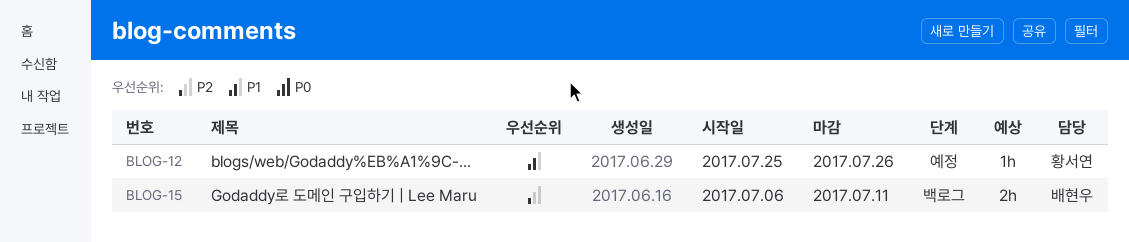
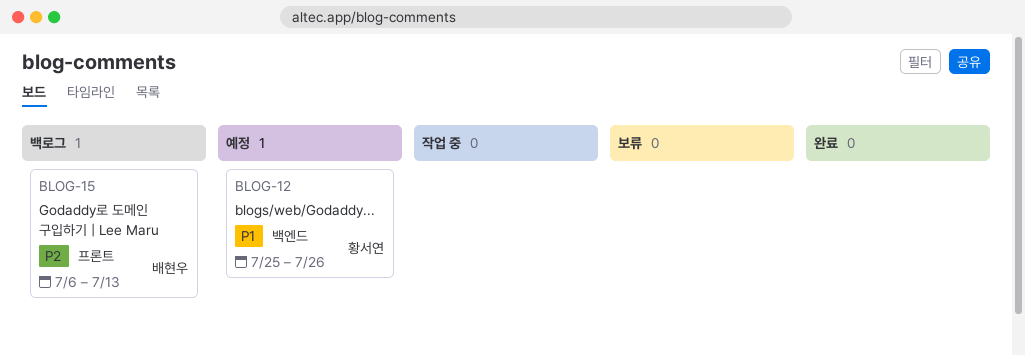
BLOG-15, due: Jul 11 -> Jul 13

